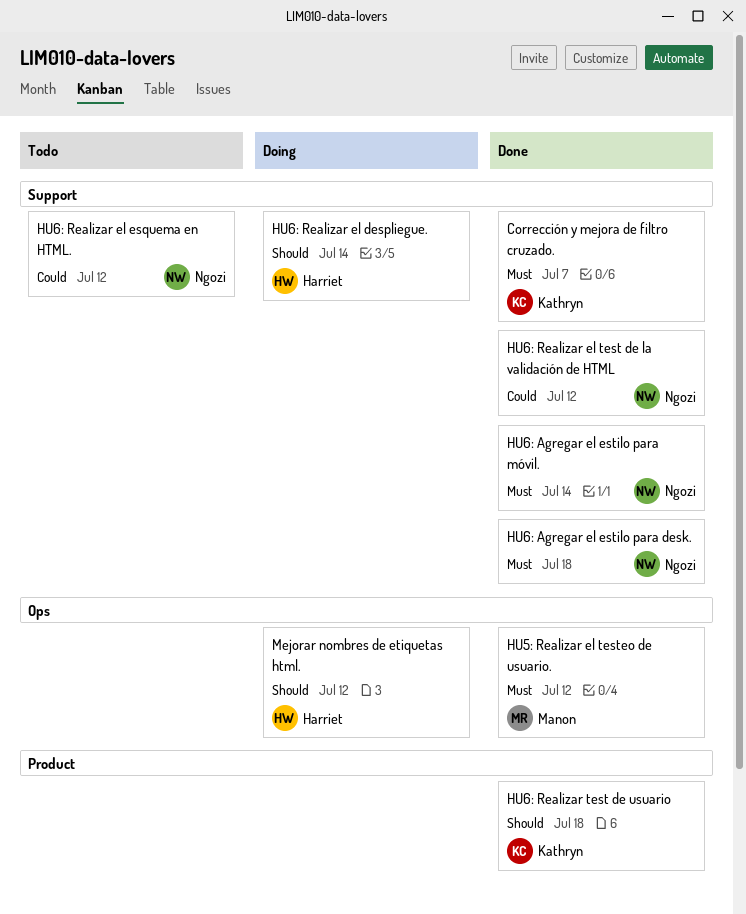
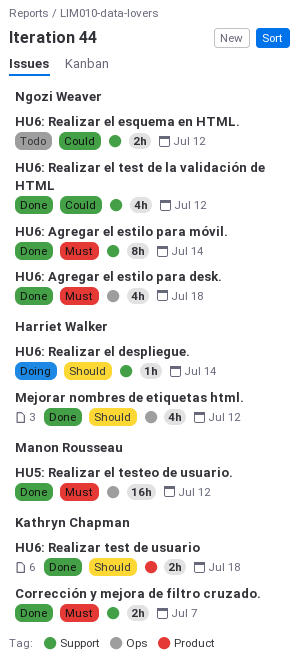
HU6: Agregar el estilo para desk., label: Support -> Ops
Mejorar nombres de etiquetas html., status: Doing -> Done

